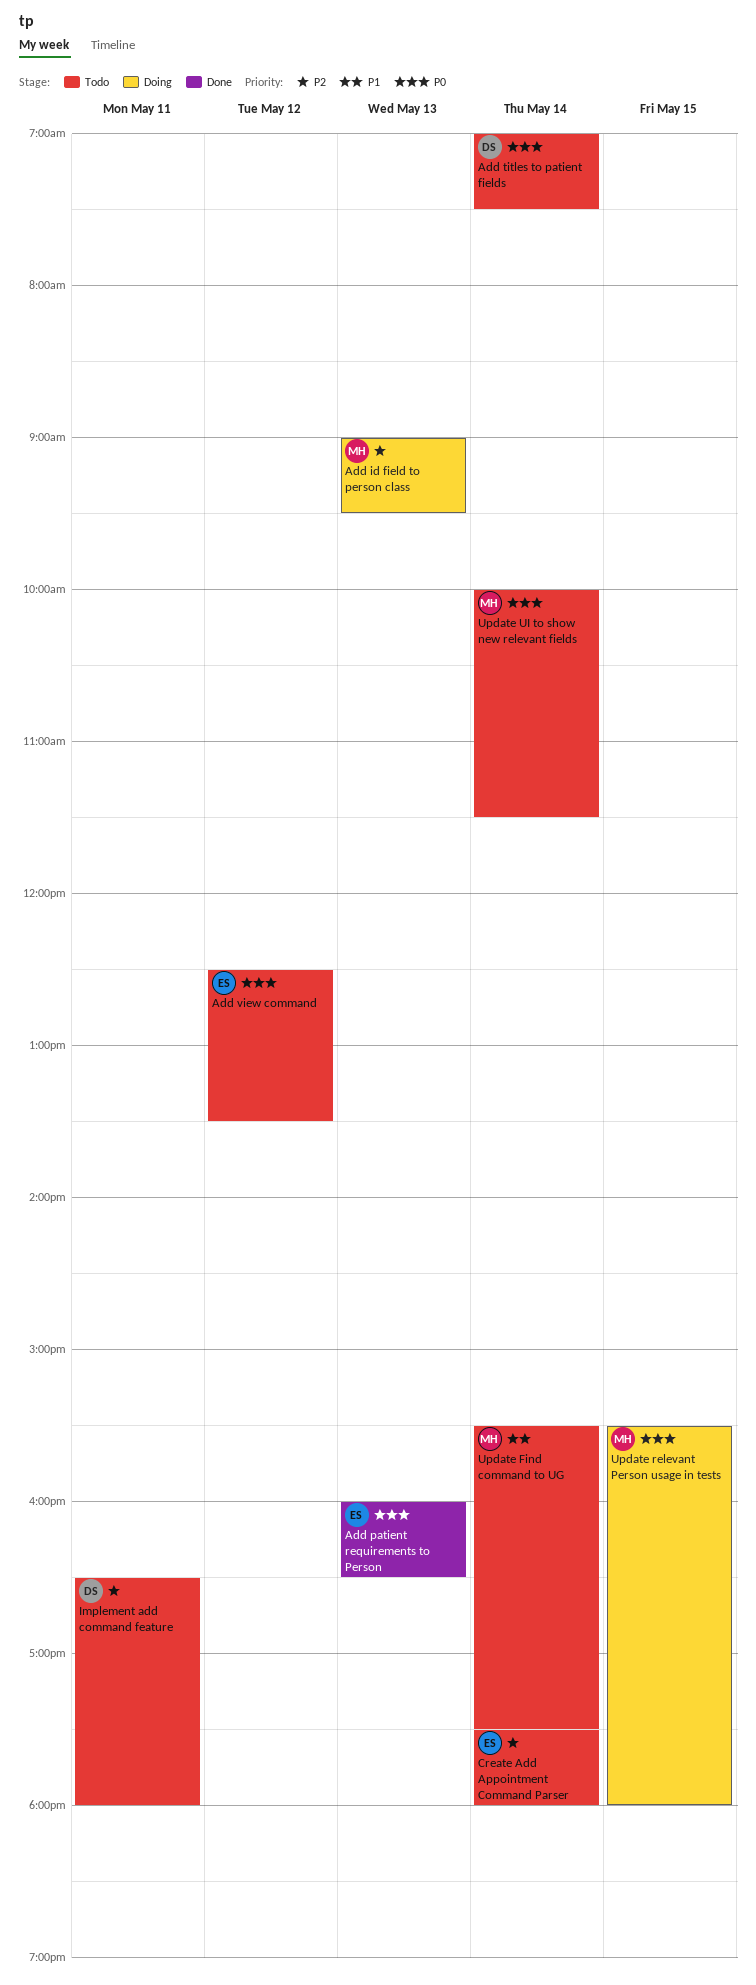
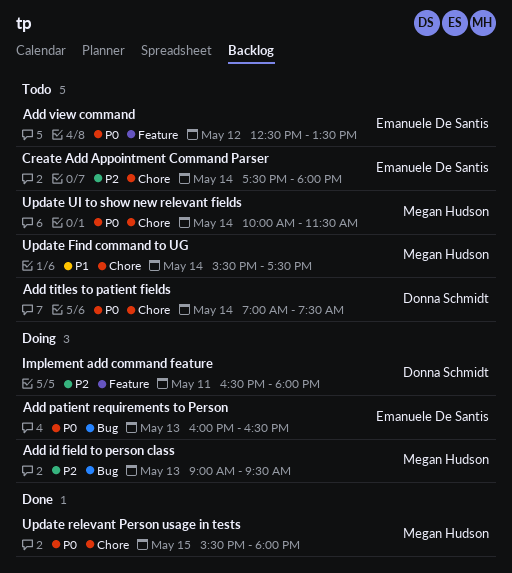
Add patient requirements to Person, status: Done -> Doing
Implement add command feature, status: Todo -> Doing
Update relevant Person usage in tests, status: Doing -> Done

